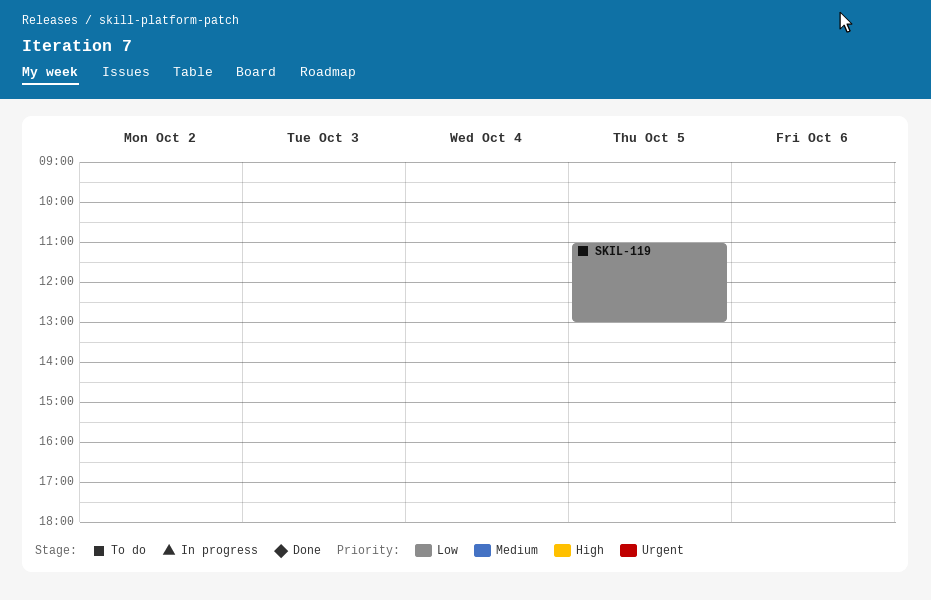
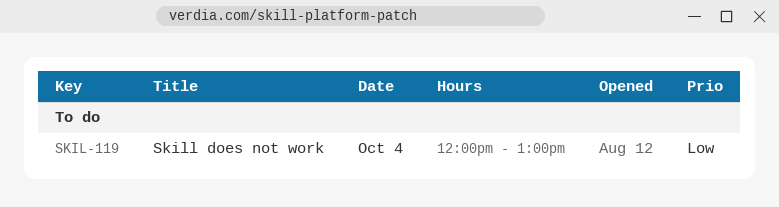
SKIL-119, day: Oct 5 -> Oct 4
SKIL-119, begins: 11:00 -> 12:00

